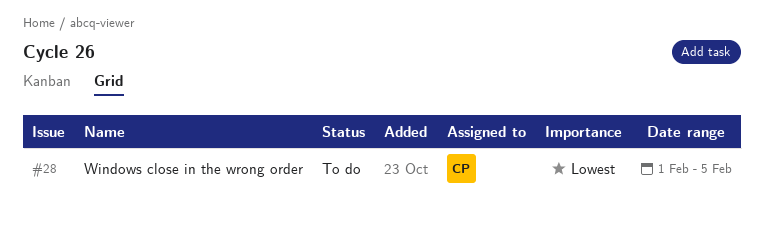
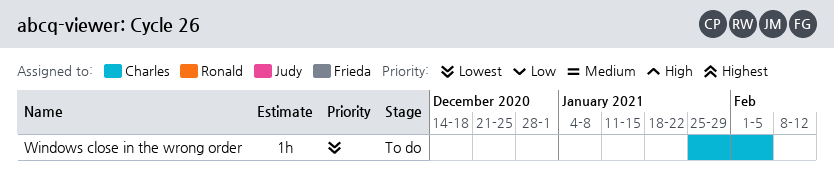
Windows close in the wrong order, start: Feb 1 -> Jan 25

